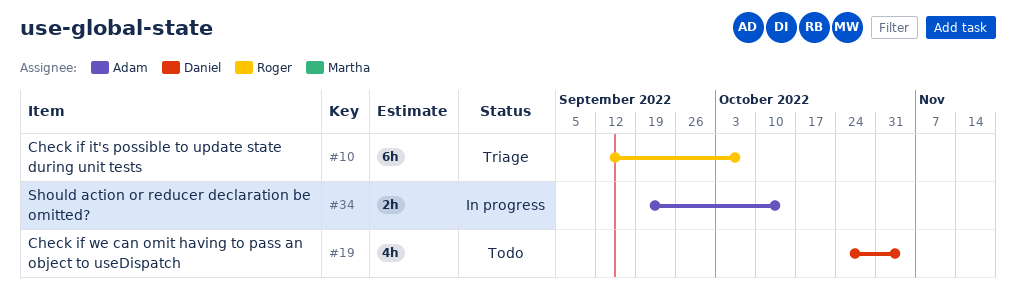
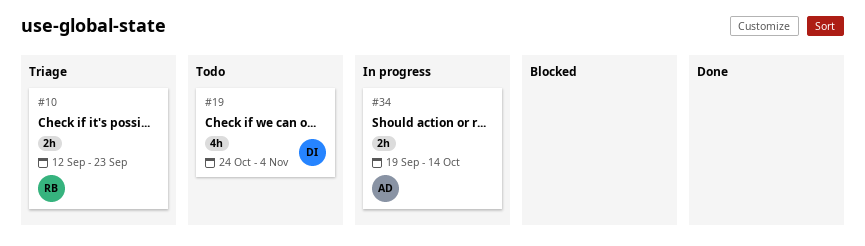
#10, estimate: 6h -> 2h
#10, due: Oct 7 -> Sep 23

